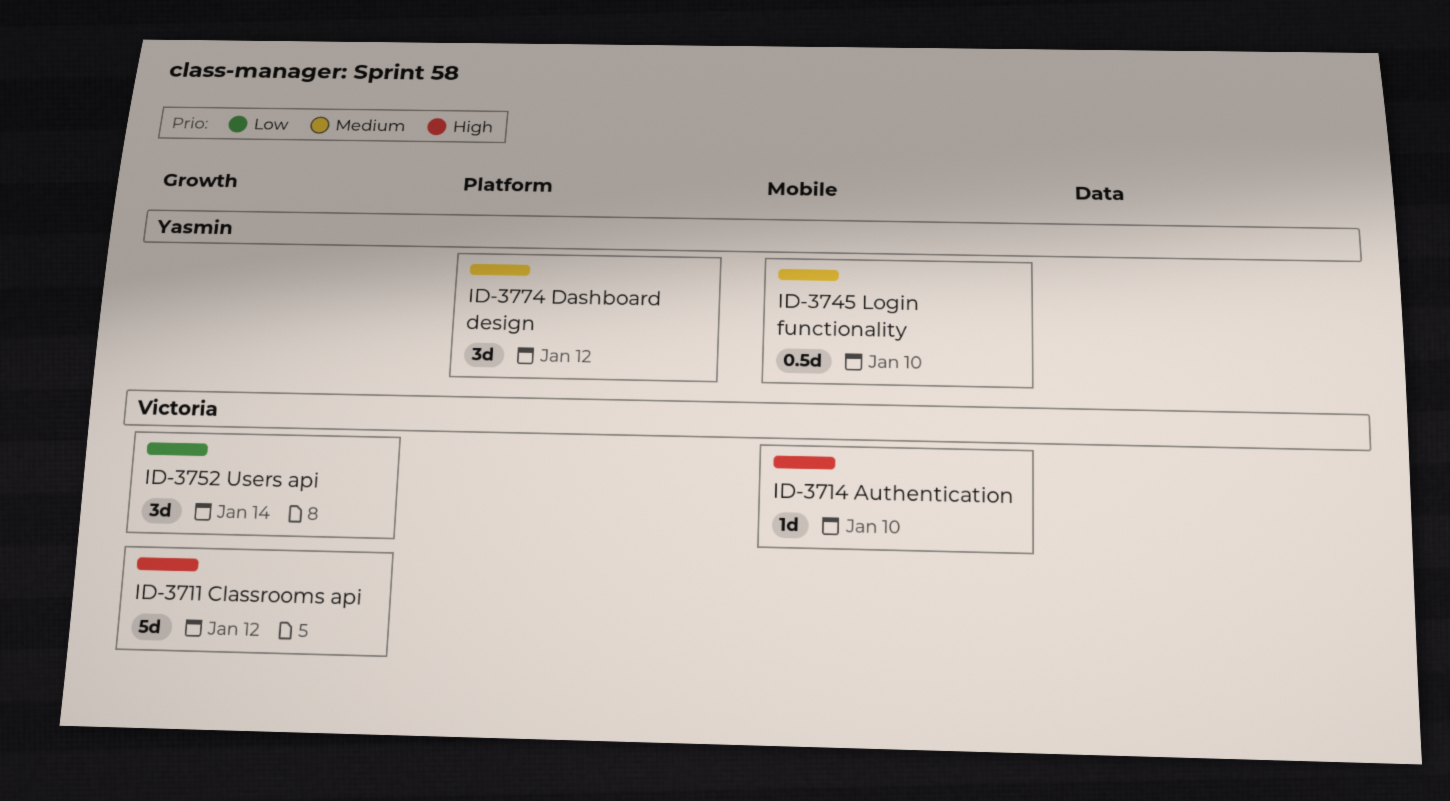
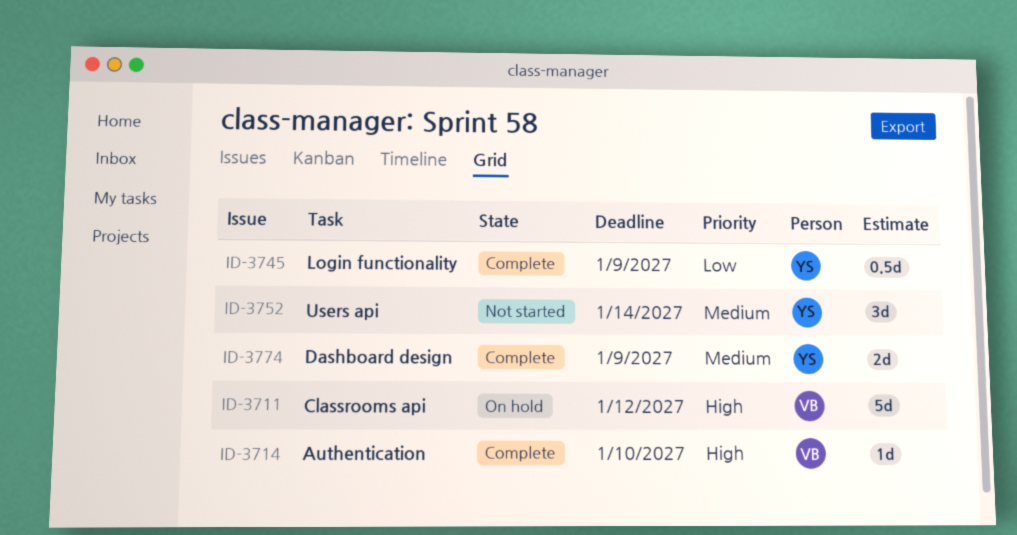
ID-3745, priority: Medium -> Low
ID-3745, due: Jan 10 -> Jan 9
ID-3752, owner: Victoria -> Yasmin
ID-3752, priority: Low -> Medium
ID-3774, estimate: 3d -> 2d
ID-3774, due: Jan 12 -> Jan 9

